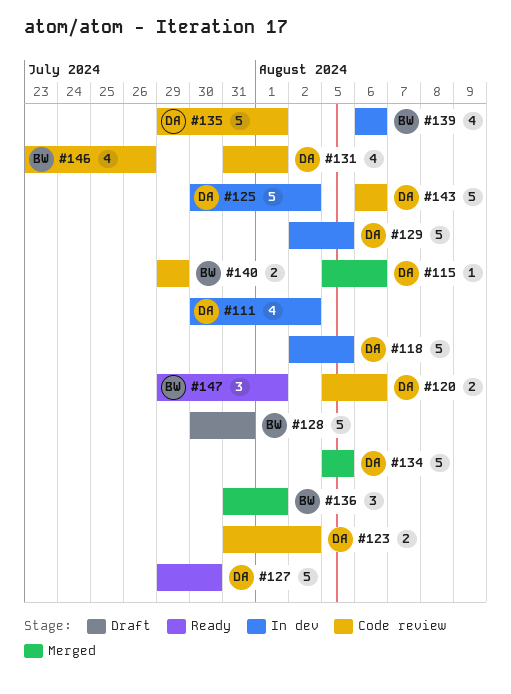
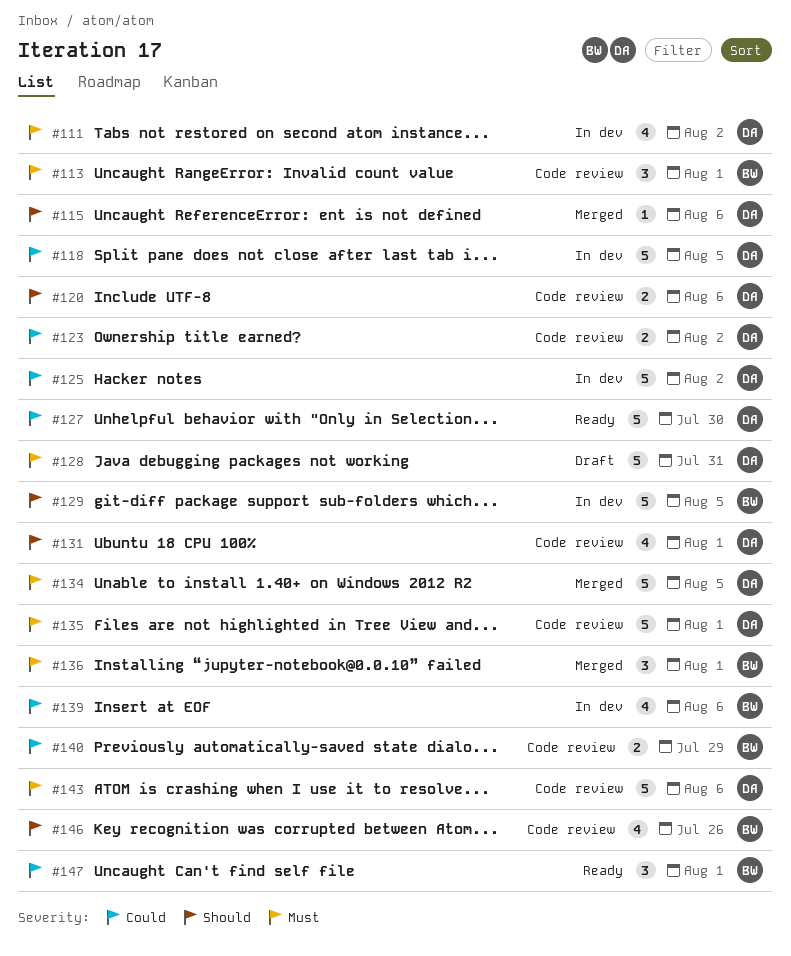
#113: none -> present
#128, owner: BW -> DA
#129, owner: DA -> BW

